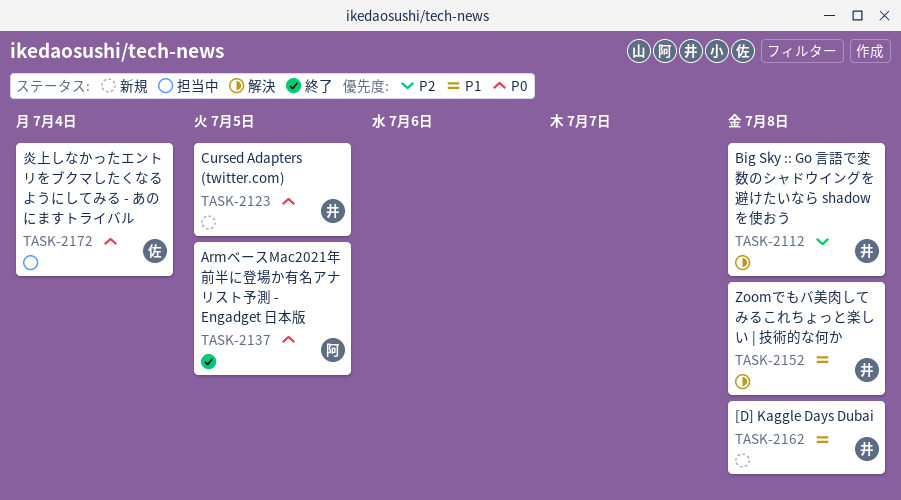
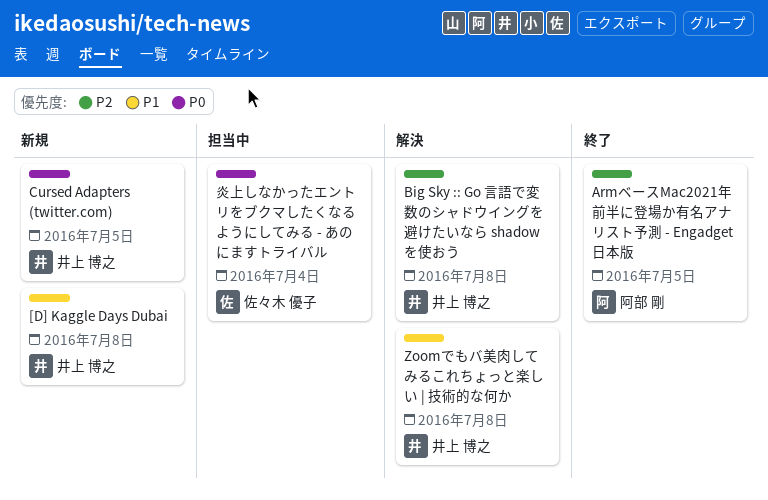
ArmベースMac2021年前半に登場か有名アナリスト予測 - Engadget 日本版, priority: P0 -> P2

